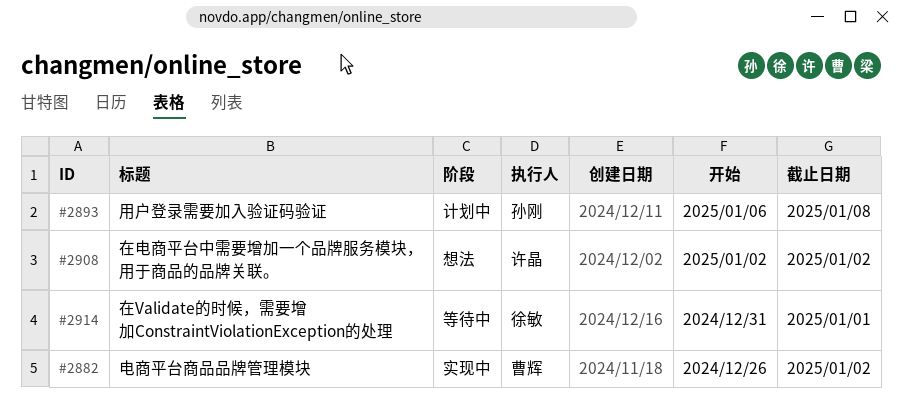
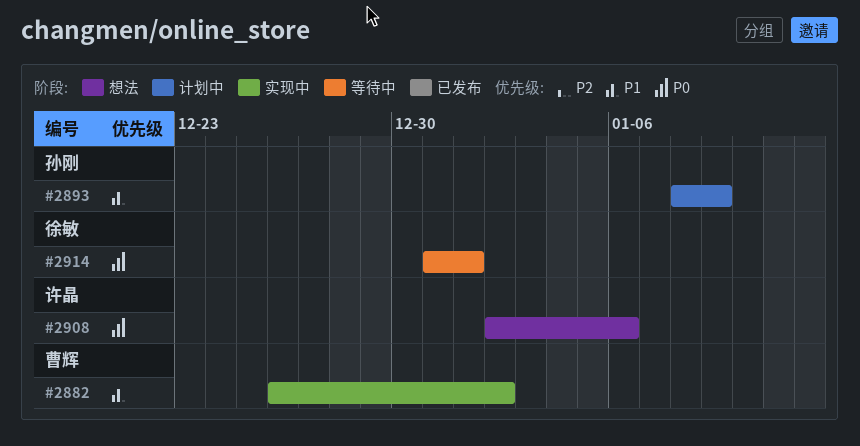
#2893, start: Jan 6 -> Jan 8
#2893, due: Jan 8 -> Jan 9
#2908, due: Jan 2 -> Jan 6

